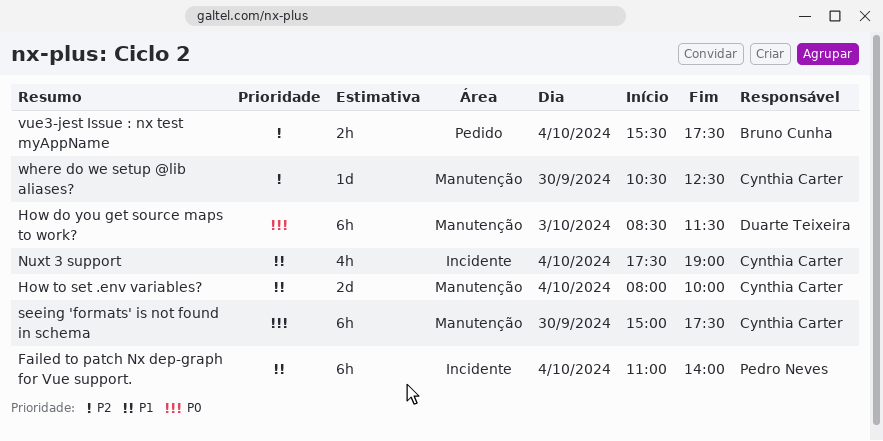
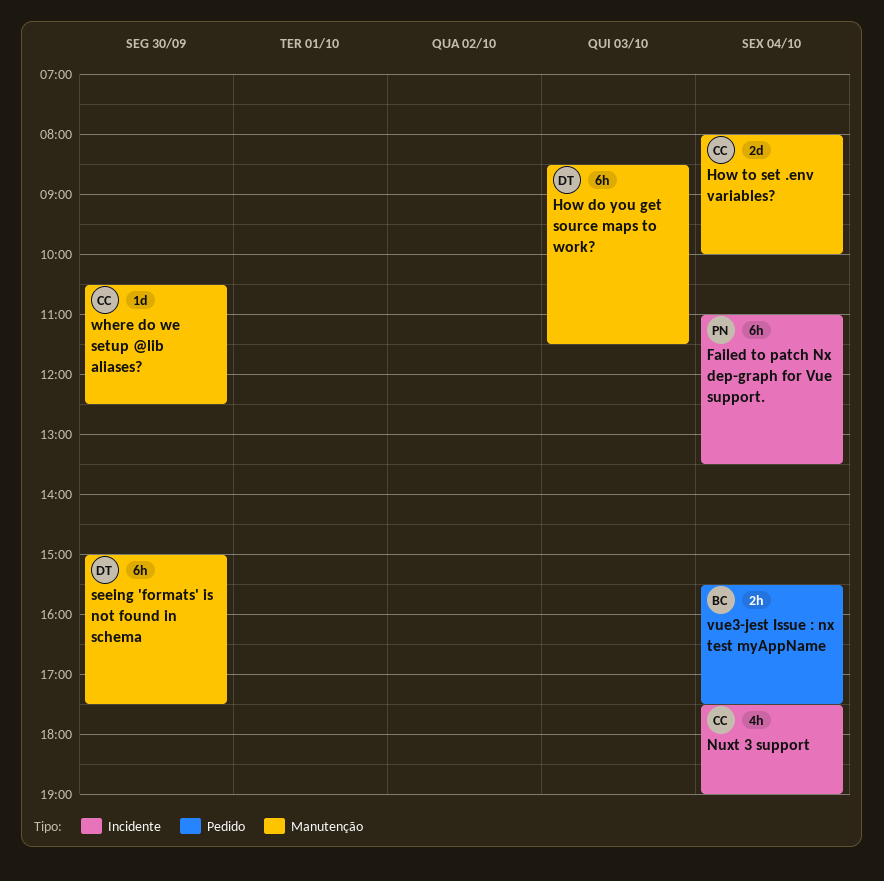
Failed to patch Nx dep-graph for Vue support., ends: 14:00 -> 13:30
seeing 'formats' is not found in schema, owner: Cynthia Carter -> Duarte Teixeira

